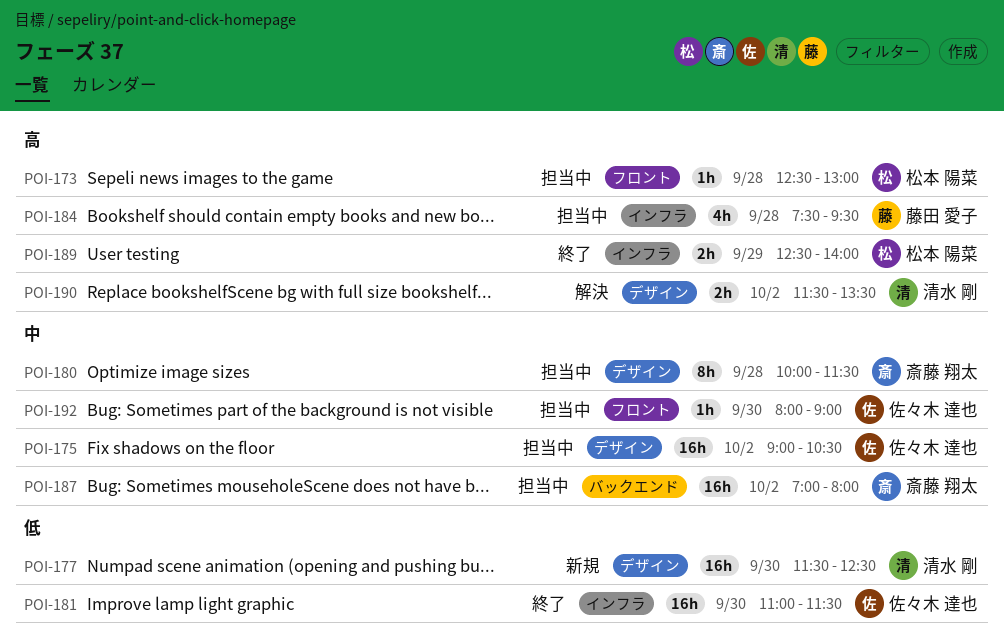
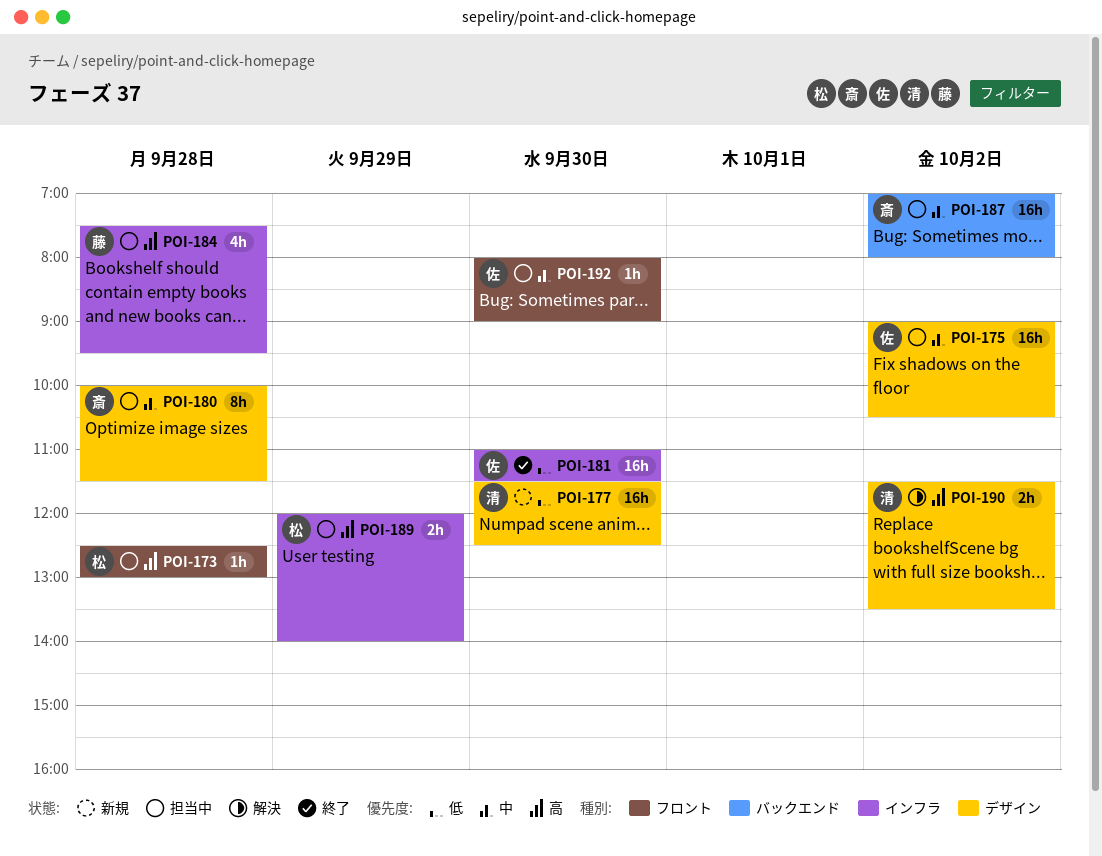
POI-189, status: 終了 -> 担当中
POI-189, begins: 12:30 -> 12:00

